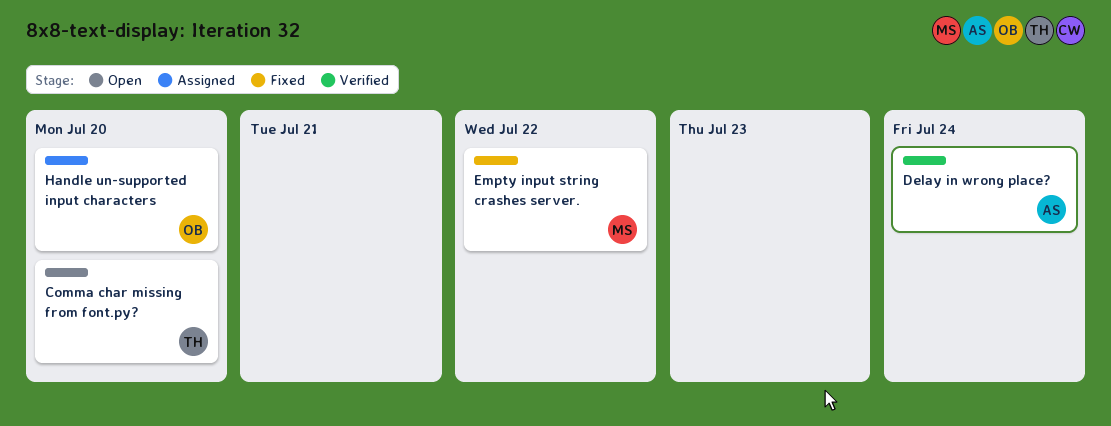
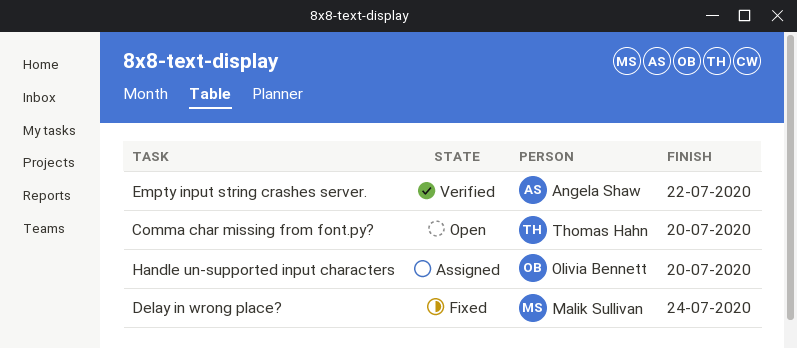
Delay in wrong place?, status: Verified -> Fixed
Delay in wrong place?, owner: Angela Shaw -> Malik Sullivan
Empty input string crashes server., status: Fixed -> Verified
Empty input string crashes server., owner: Malik Sullivan -> Angela Shaw

